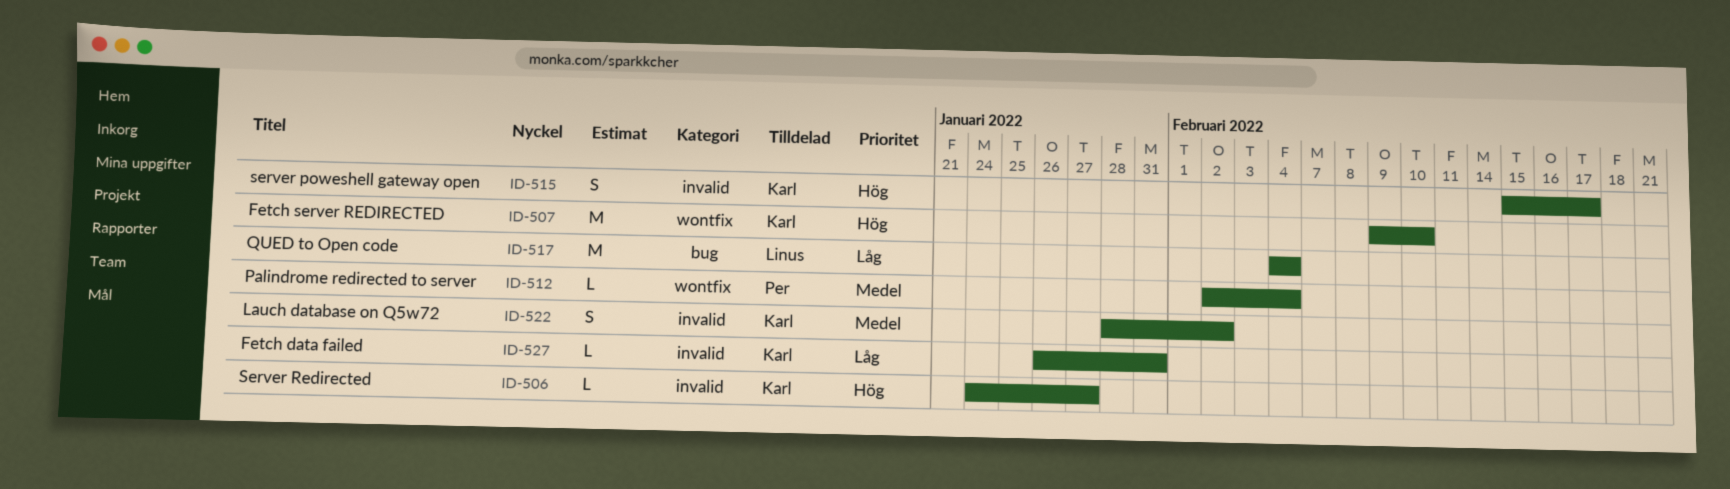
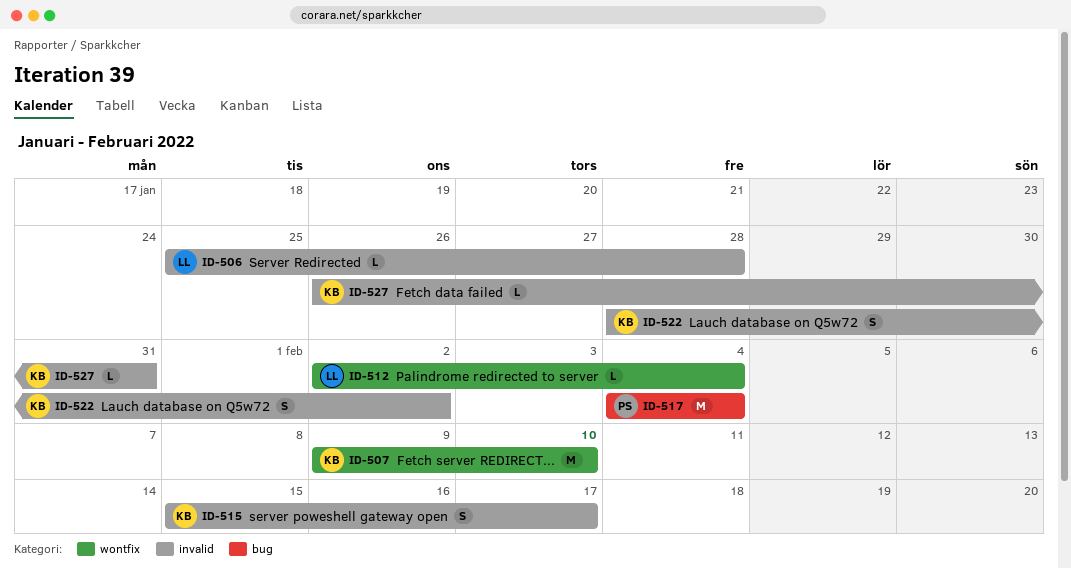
ID-506, owner: Karl -> Linus
ID-506, start: Jan 24 -> Jan 25
ID-506, due: Jan 27 -> Jan 28
ID-512, owner: Per -> Linus
ID-517, owner: Linus -> Per

